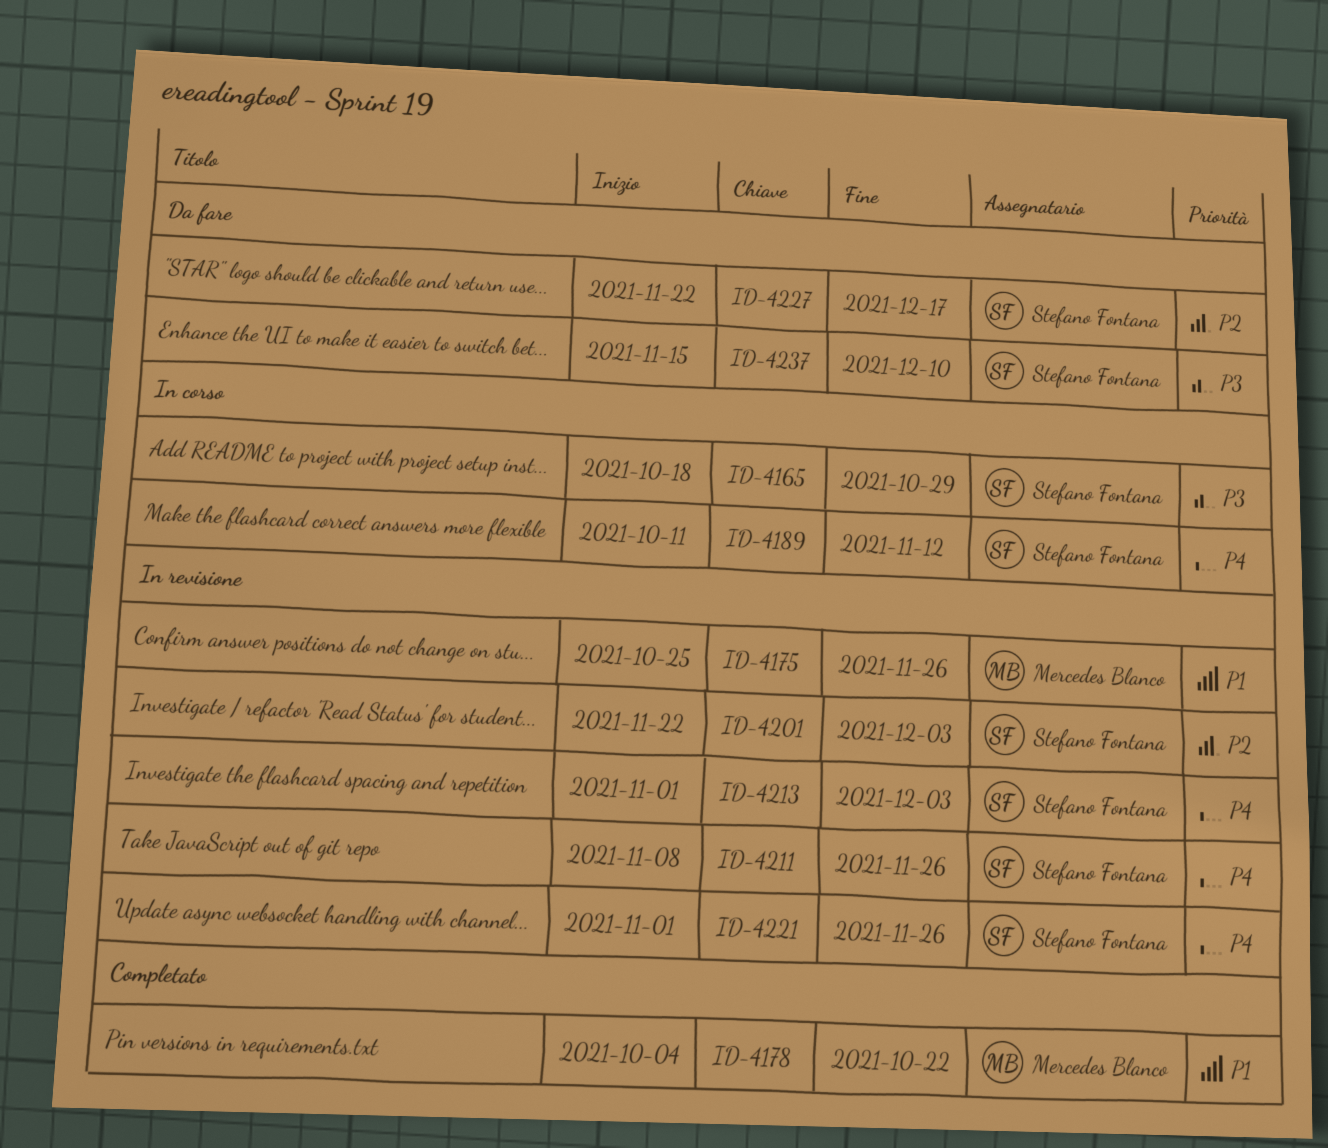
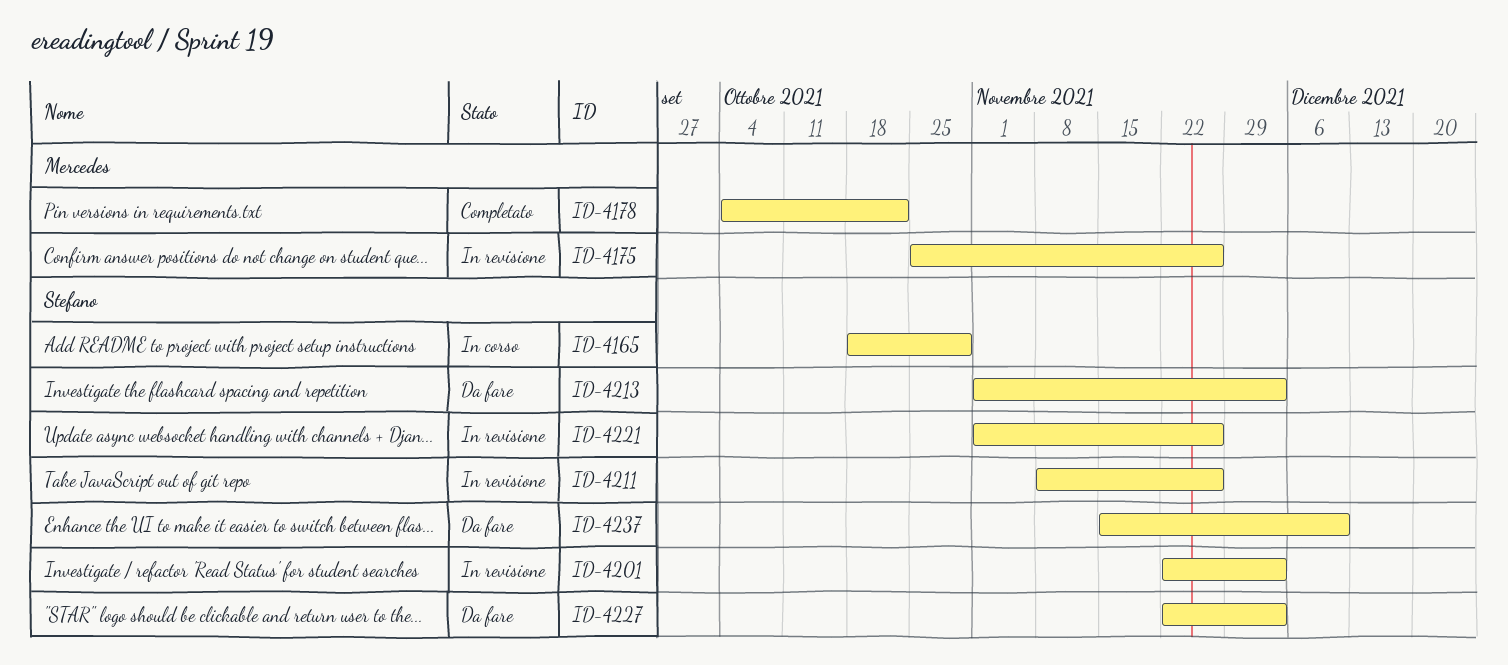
ID-4189: present -> none
ID-4213, status: In revisione -> Da fare
ID-4227, due: Dec 17 -> Dec 3

